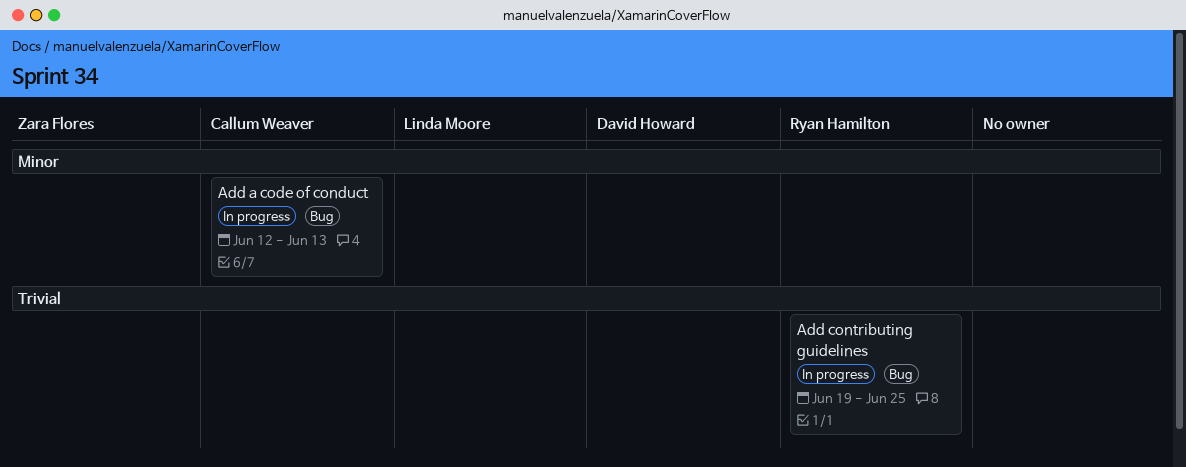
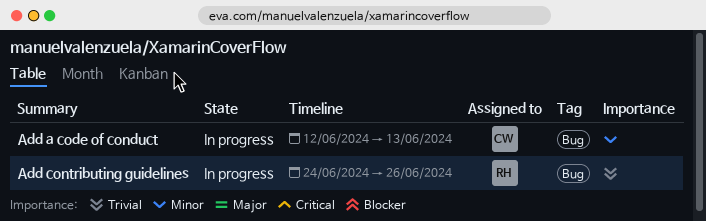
Add contributing guidelines, start: Jun 19 -> Jun 24
Add contributing guidelines, due: Jun 25 -> Jun 26

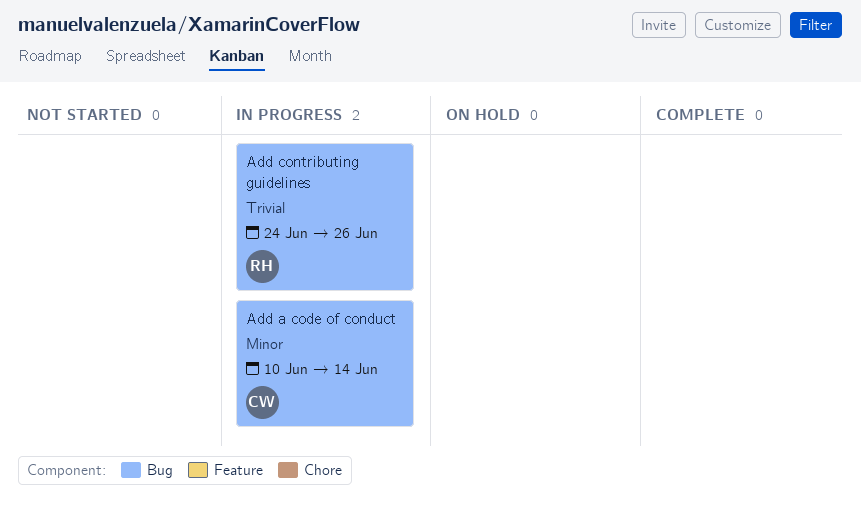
Add a code of conduct, start: Jun 12 -> Jun 10
Add a code of conduct, due: Jun 13 -> Jun 14

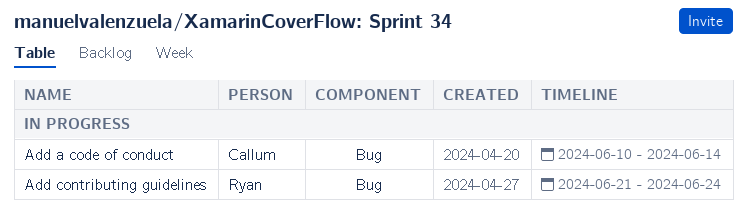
Add contributing guidelines, start: Jun 24 -> Jun 21
Add contributing guidelines, due: Jun 26 -> Jun 24

